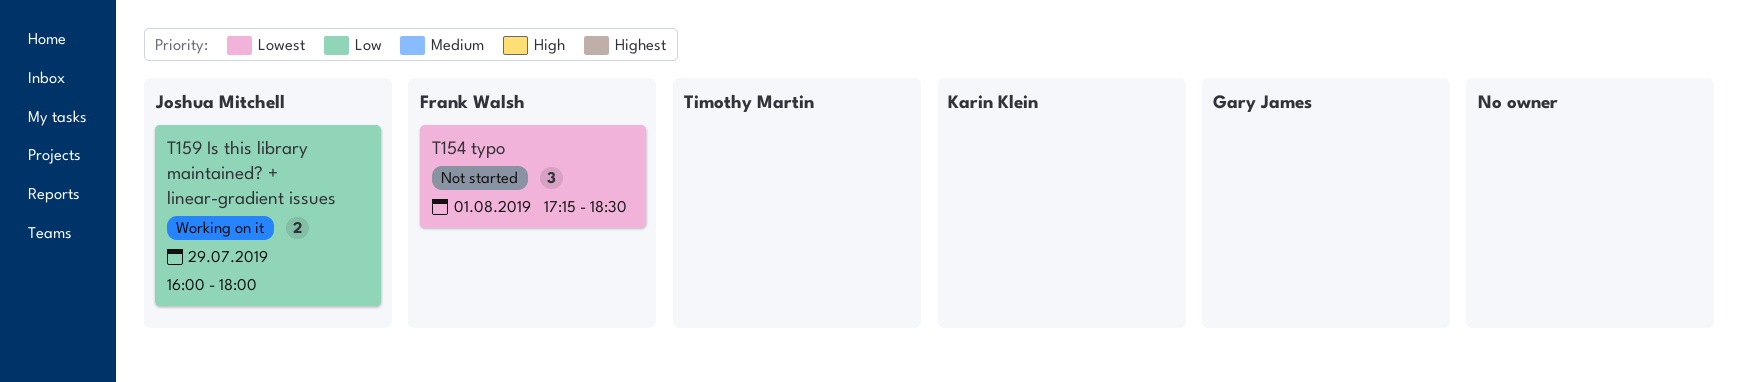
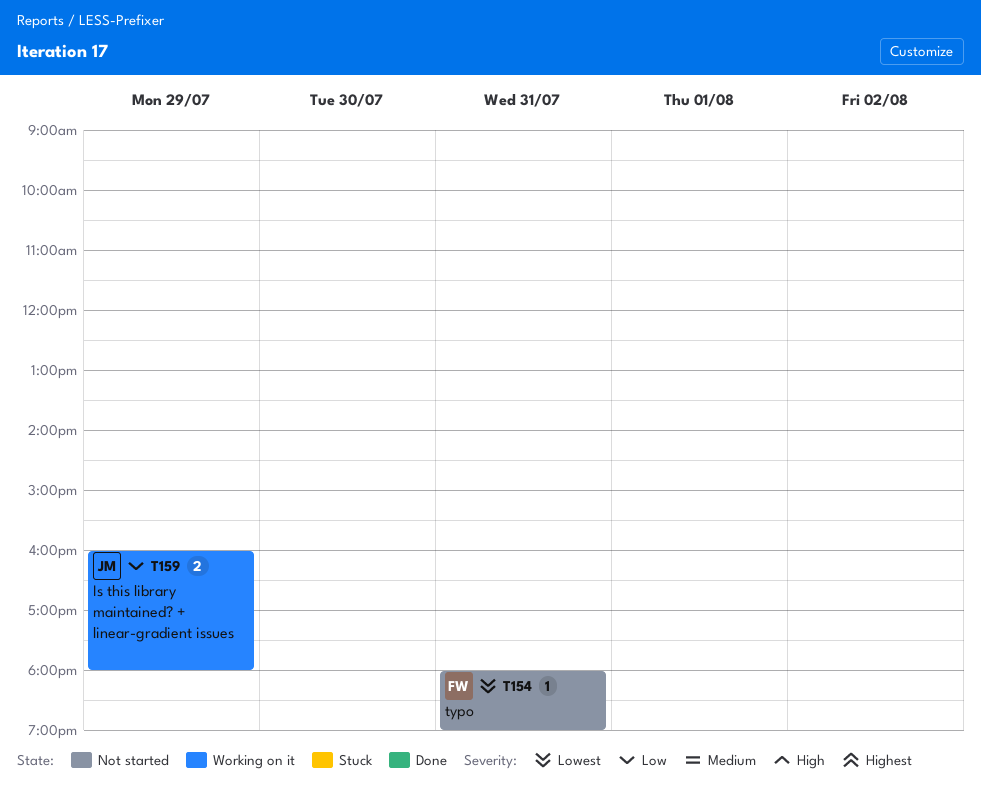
T154, estimate: 3 -> 1
T154, day: Aug 1 -> Jul 31
T154, begins: 17:15 -> 18:00
T154, ends: 18:30 -> 19:00

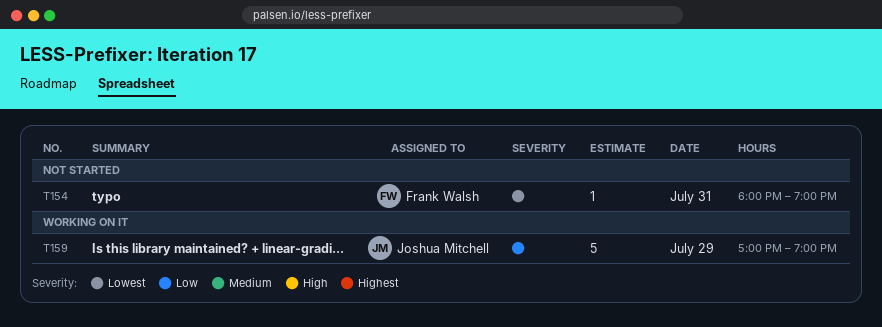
T159, estimate: 2 -> 5
T159, begins: 16:00 -> 17:00
T159, ends: 18:00 -> 19:00

